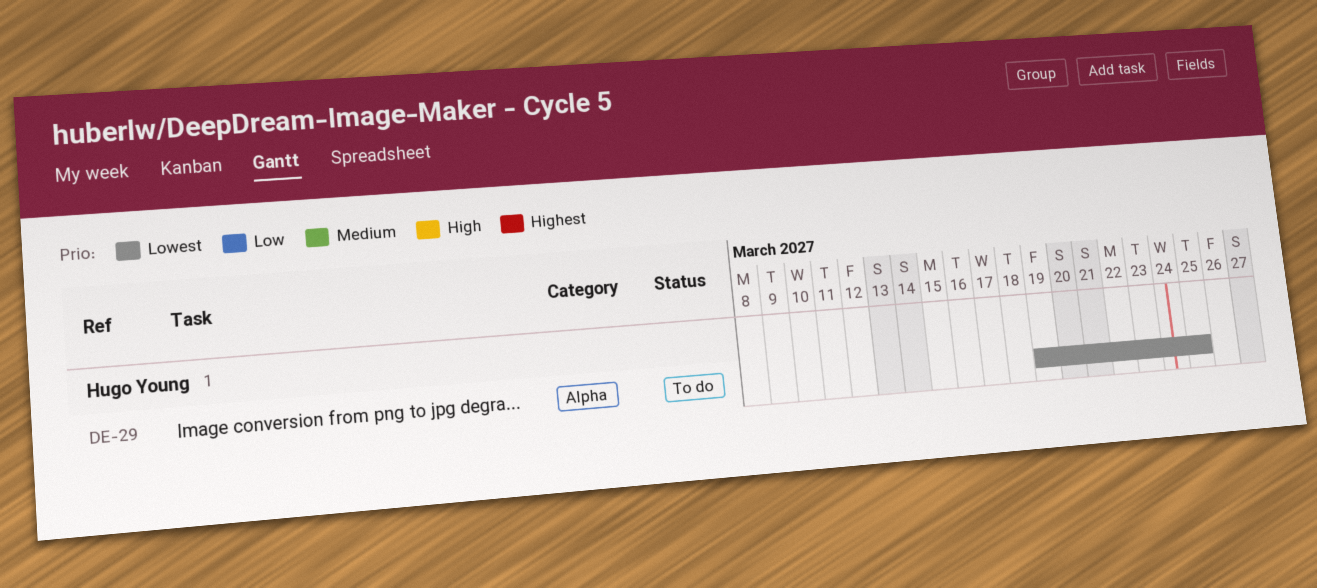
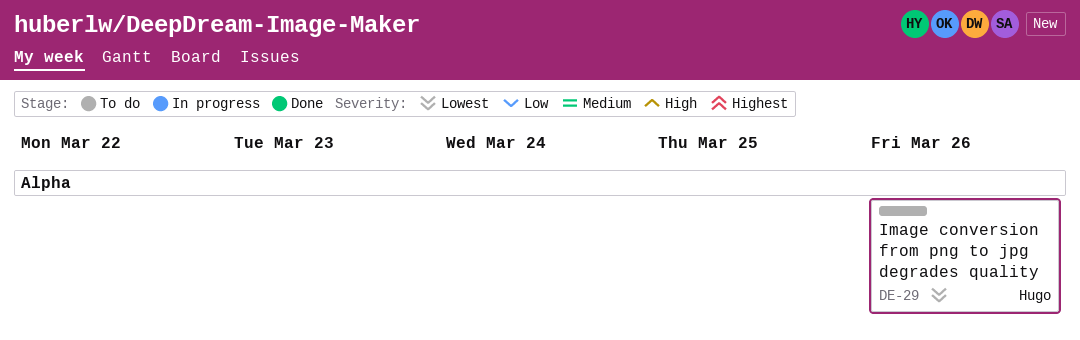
DE-29, due: Mar 25 -> Mar 26

